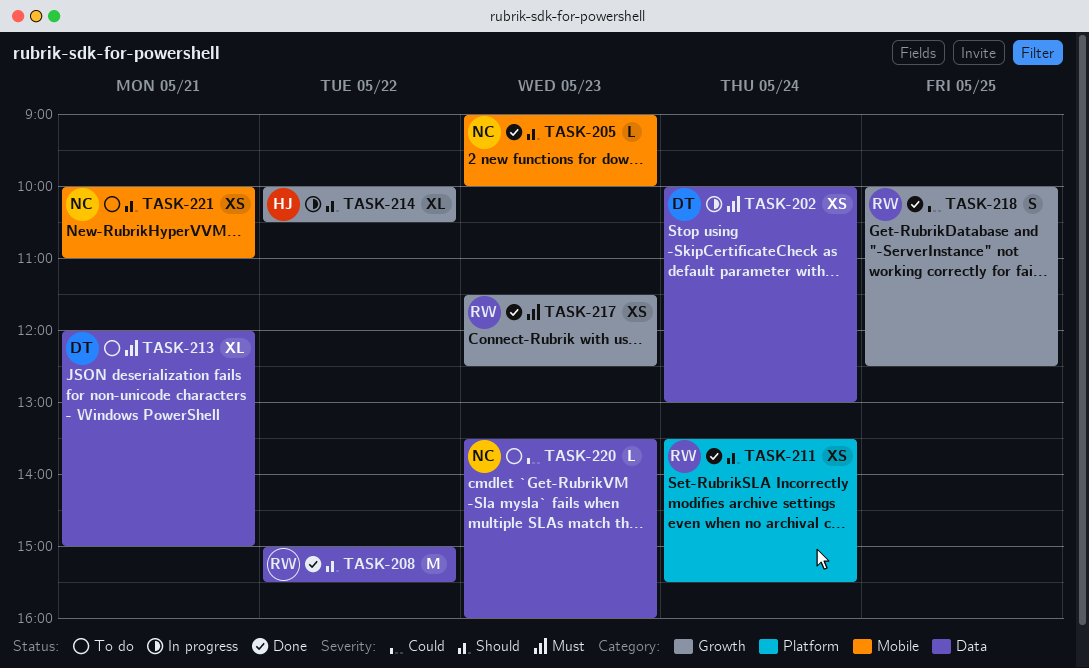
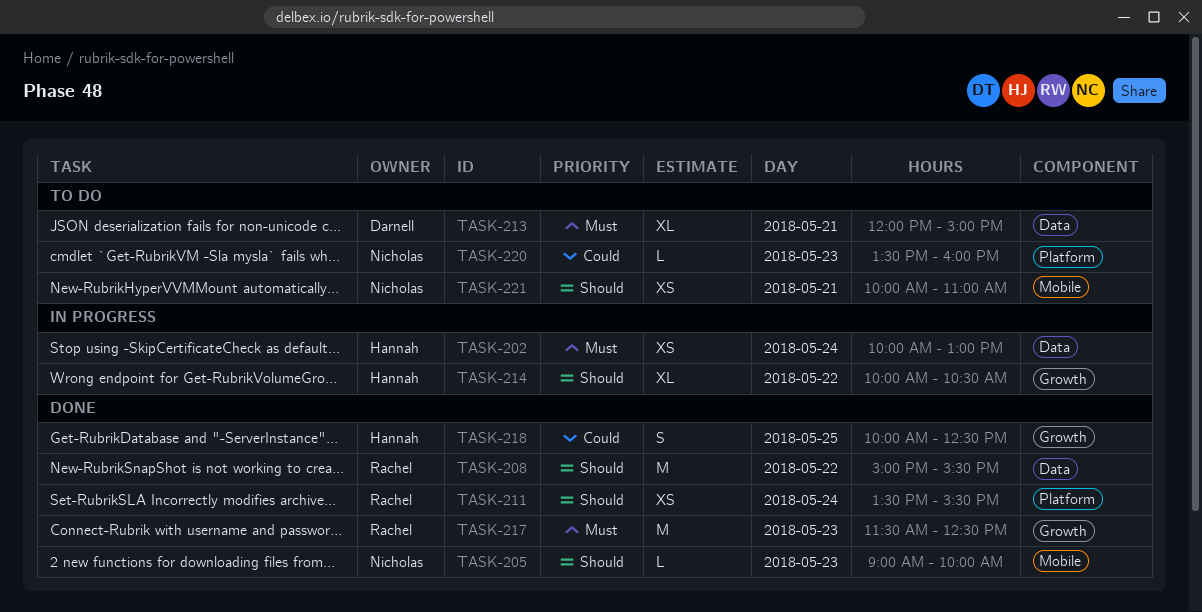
TASK-202, owner: Darnell -> Hannah
TASK-217, estimate: XS -> M
TASK-218, owner: Rachel -> Hannah
TASK-220, label: Data -> Platform

